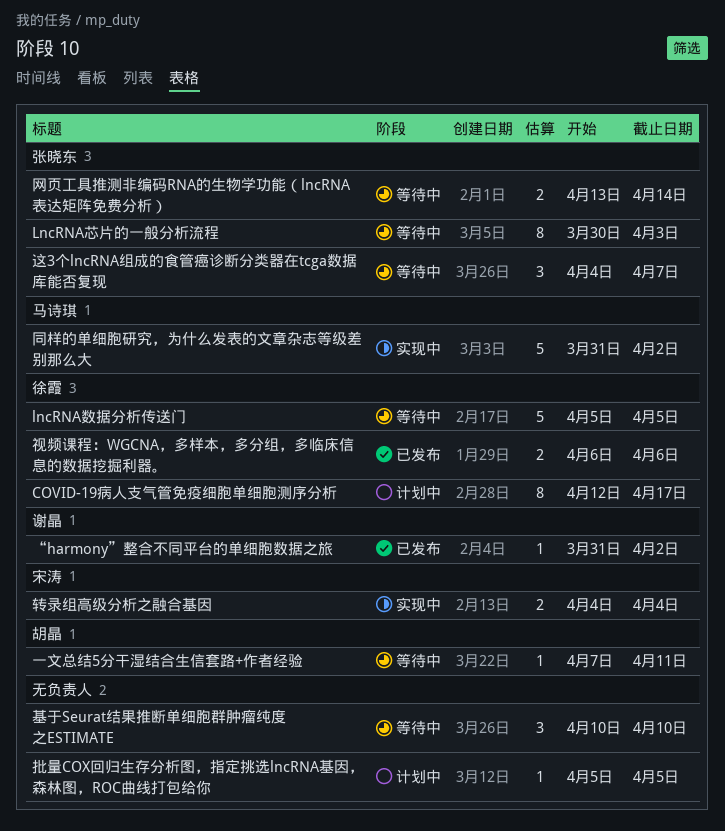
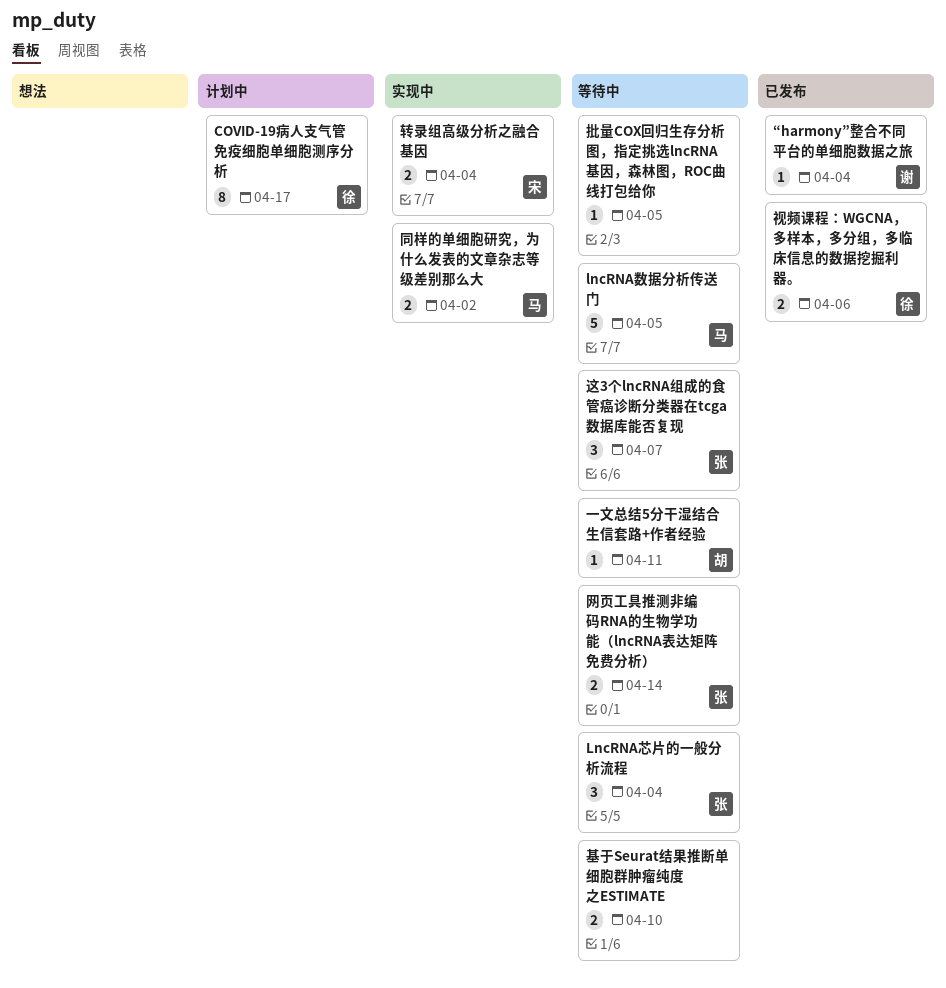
lncRNA数据分析传送门, owner: 徐霞 -> 马诗琪
LncRNA芯片的一般分析流程, estimate: 8 -> 3
LncRNA芯片的一般分析流程, due: Apr 3 -> Apr 4
“harmony”整合不同平台的单细胞数据之旅, due: Apr 2 -> Apr 4
同样的单细胞研究，为什么发表的文章杂志等级差别那么大, estimate: 5 -> 2
基于Seurat结果推断单细胞群肿瘤纯度之ESTIMATE, estimate: 3 -> 2
批量COX回归生存分析图，指定挑选lncRNA基因，森林图，ROC曲线打包给你, status: 计划中 -> 等待中

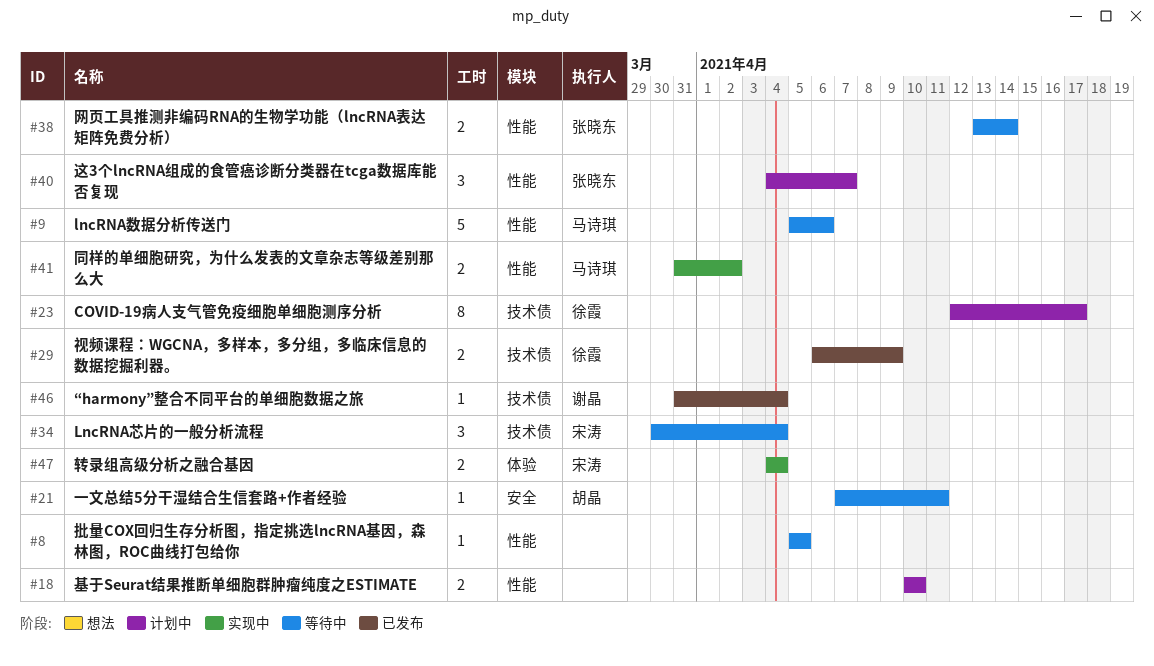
lncRNA数据分析传送门, due: Apr 5 -> Apr 6
LncRNA芯片的一般分析流程, owner: 张晓东 -> 宋涛
基于Seurat结果推断单细胞群肿瘤纯度之ESTIMATE, status: 等待中 -> 计划中
视频课程：WGCNA，多样本，多分组，多临床信息的数据挖掘利器。, due: Apr 6 -> Apr 9
这3个lncRNA组成的食管癌诊断分类器在tcga数据库能否复现, status: 等待中 -> 计划中

